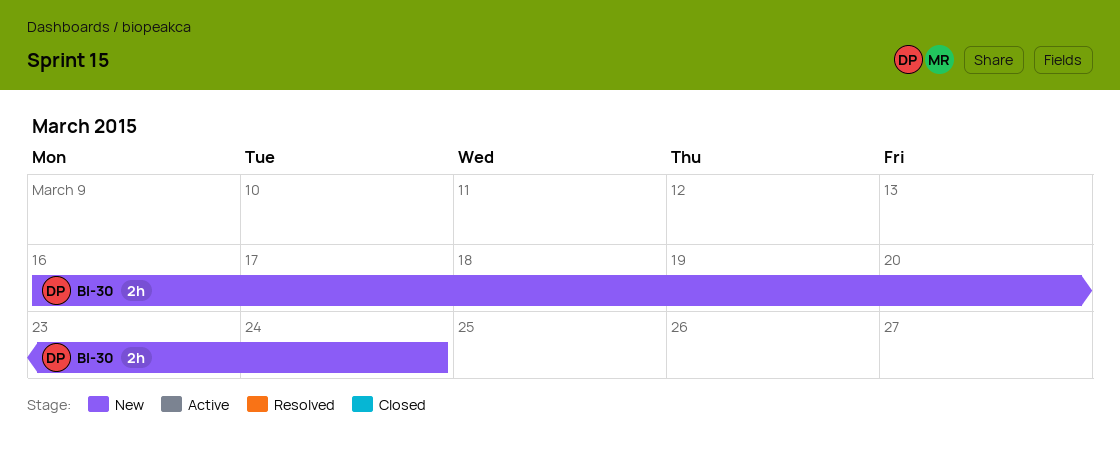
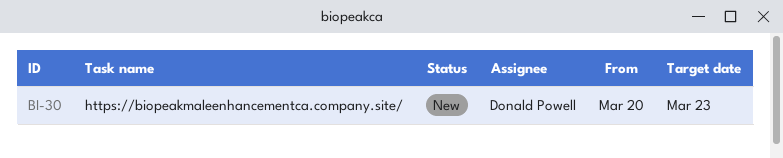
BI-30, start: Mar 16 -> Mar 20
BI-30, due: Mar 24 -> Mar 23

